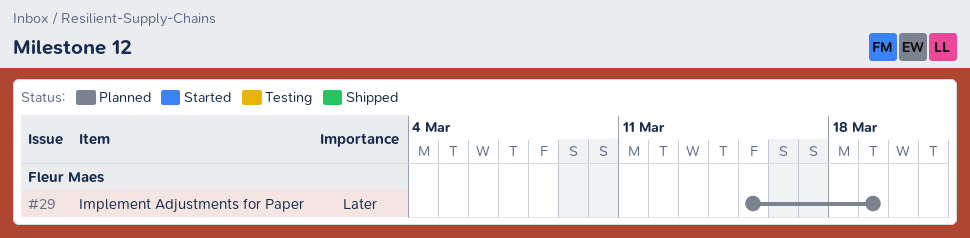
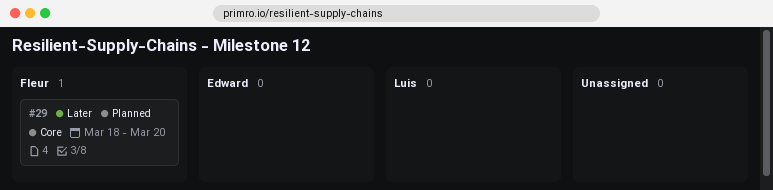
#29, start: Mar 15 -> Mar 18
#29, due: Mar 19 -> Mar 20

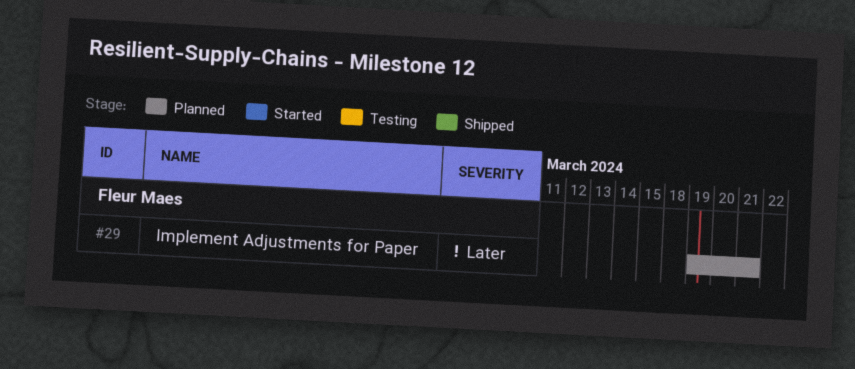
#29, start: Mar 18 -> Mar 19
#29, due: Mar 20 -> Mar 21

